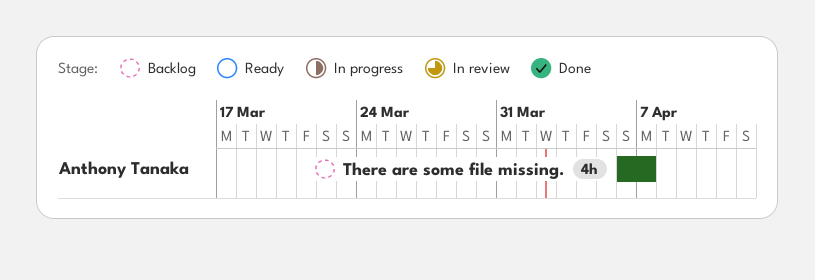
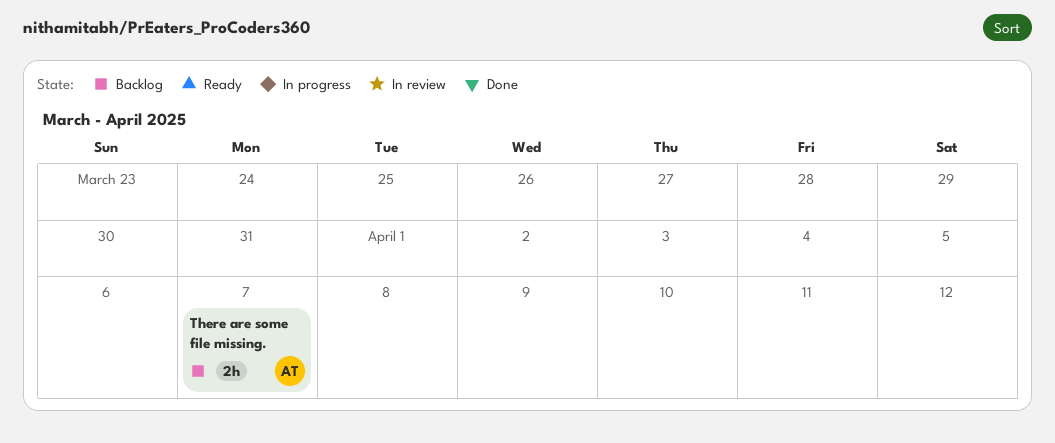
There are some file missing., estimate: 4h -> 2h

